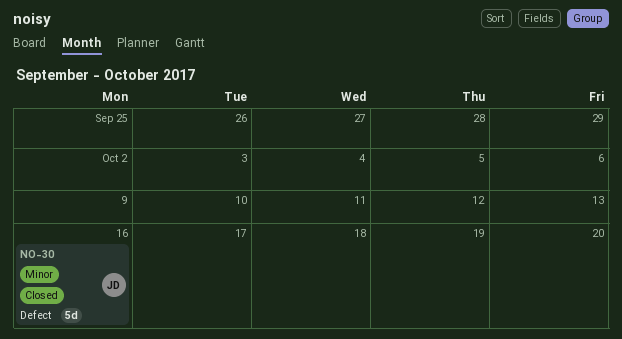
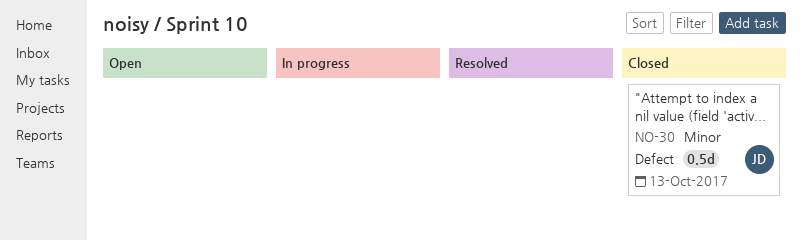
NO-30, estimate: 5d -> 0.5d
NO-30, due: Oct 16 -> Oct 13

